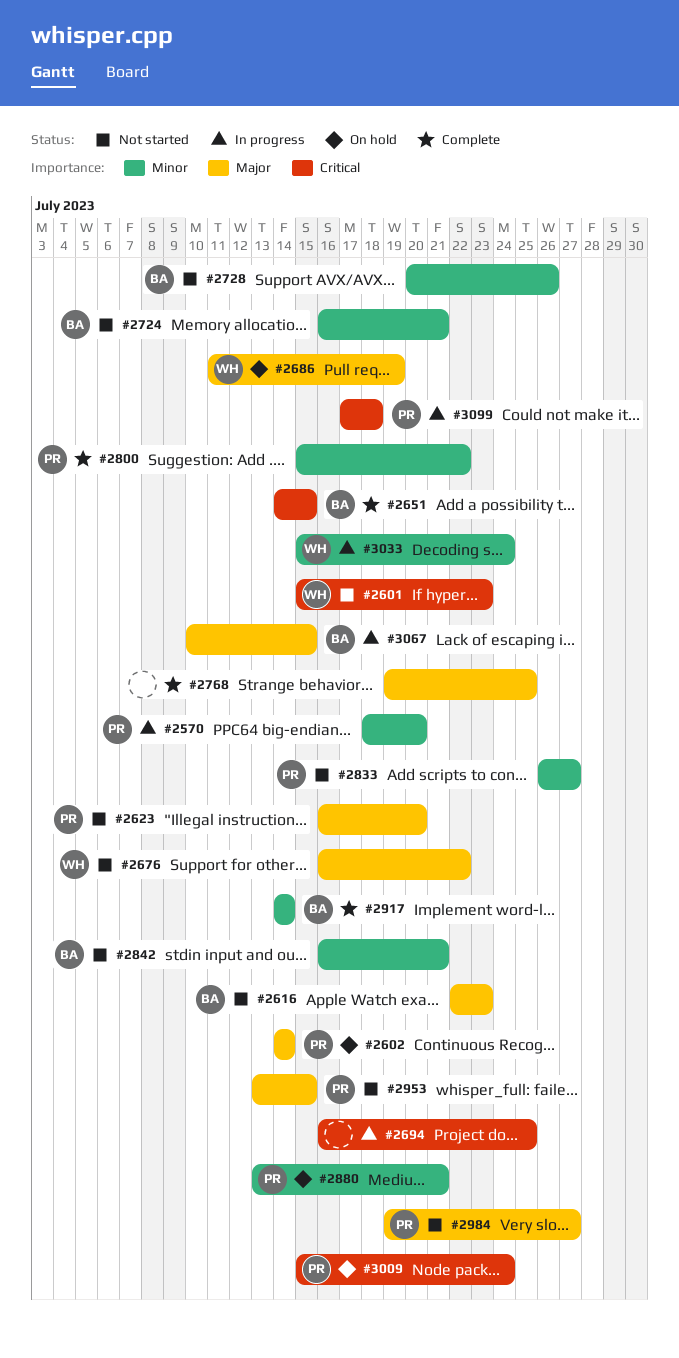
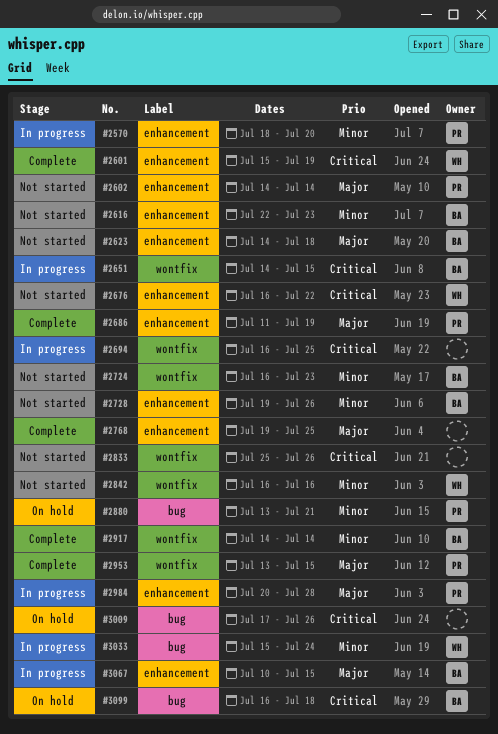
#2601, status: Not started -> Complete
#2601, due: Jul 23 -> Jul 19
#2602, status: On hold -> Not started
#2616, priority: Major -> Minor
#2623, owner: PR -> BA
#2623, start: Jul 16 -> Jul 14
#2623, due: Jul 20 -> Jul 18
#2651, status: Complete -> In progress
#2676, priority: Major -> Critical
#2686, status: On hold -> Complete
#2686, owner: WH -> PR
#2724, due: Jul 21 -> Jul 23
#2728, start: Jul 20 -> Jul 19
#2800: present -> none
#2833, owner: PR -> none
#2833, priority: Minor -> Critical
#2833, start: Jul 26 -> Jul 25
#2833, due: Jul 27 -> Jul 26
#2842, owner: BA -> WH
#2842, due: Jul 21 -> Jul 16
#2953, status: Not started -> Complete
#2984, status: Not started -> In progress
#2984, start: Jul 19 -> Jul 20
#2984, due: Jul 27 -> Jul 28
#3009, owner: PR -> none
#3009, start: Jul 15 -> Jul 17
#3009, due: Jul 24 -> Jul 26
#3099, status: In progress -> On hold
#3099, owner: PR -> BA
#3099, start: Jul 17 -> Jul 16

